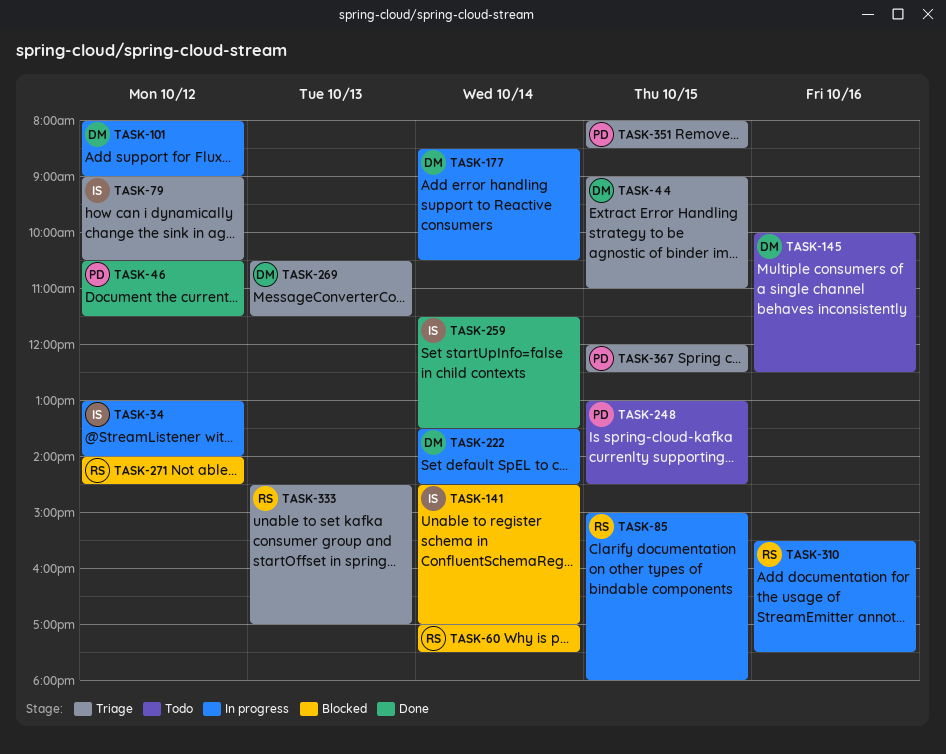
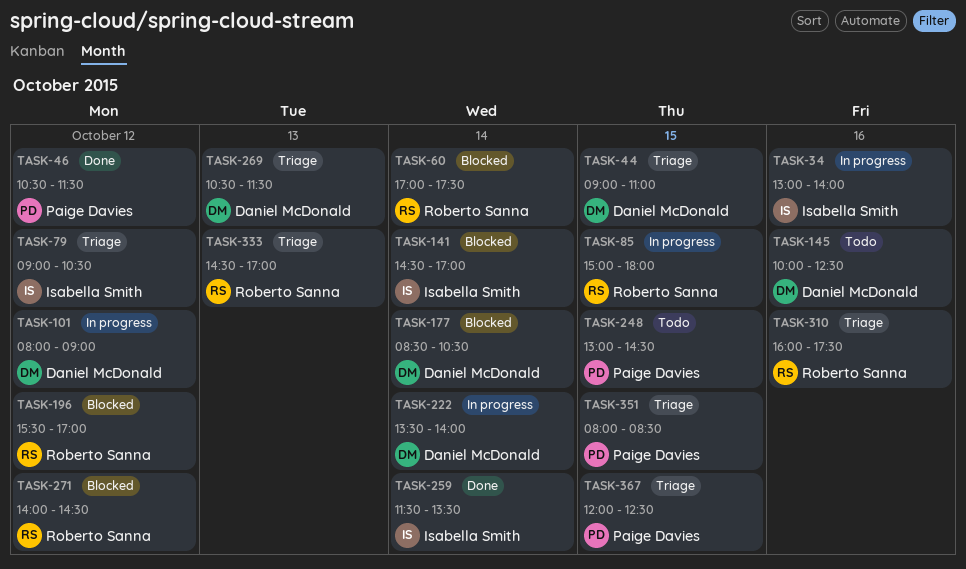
TASK-34, day: Oct 12 -> Oct 16
TASK-177, status: In progress -> Blocked
TASK-196: none -> present
TASK-222, ends: 14:30 -> 14:00
TASK-310, status: In progress -> Triage
TASK-310, begins: 15:30 -> 16:00

